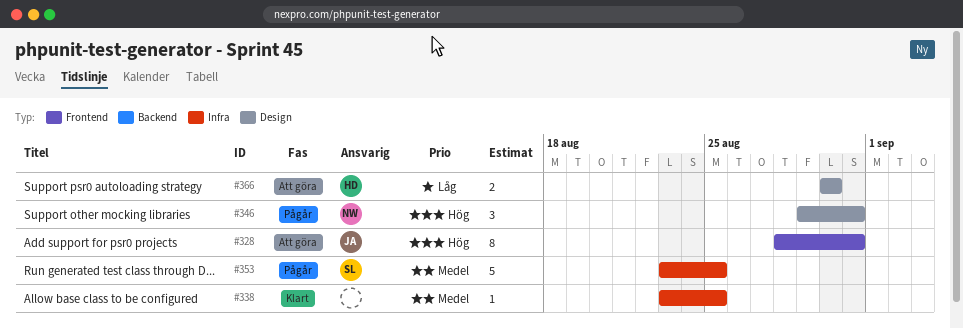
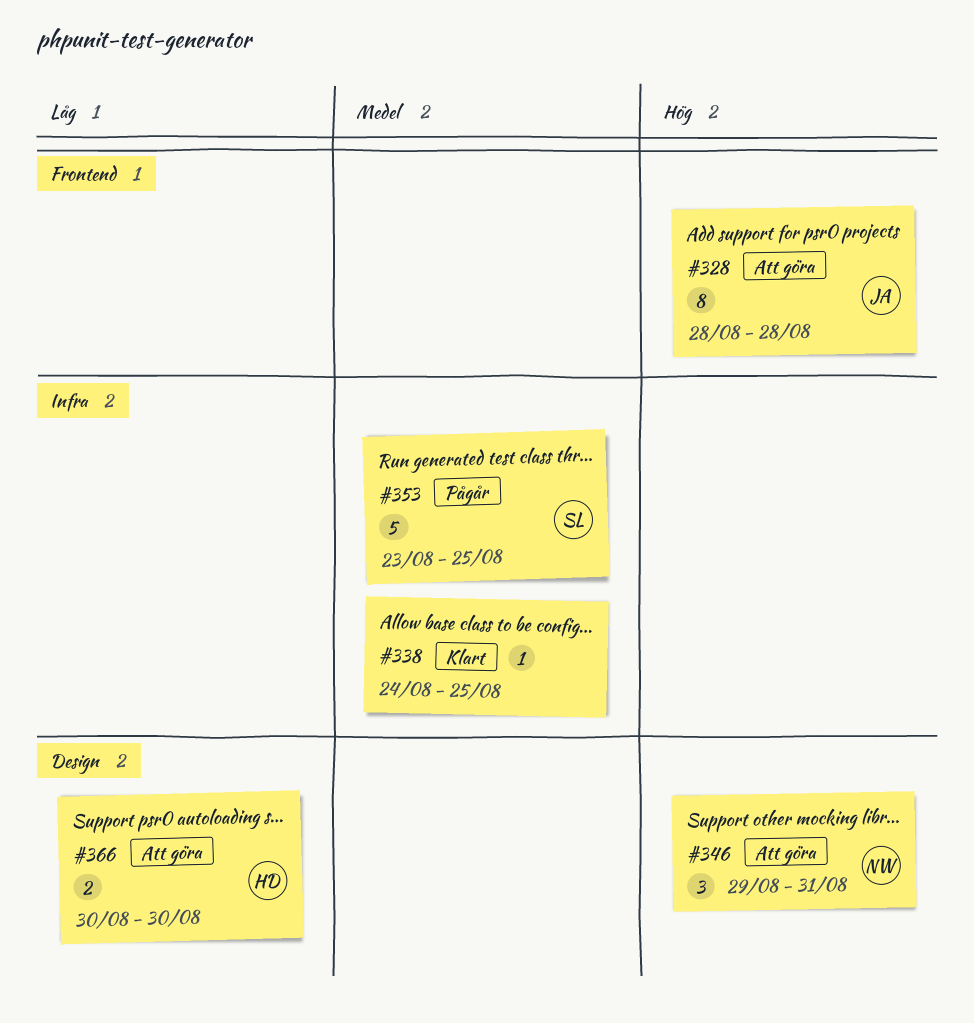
#328, due: Aug 31 -> Aug 28
#338, start: Aug 23 -> Aug 24
#346, status: Pågår -> Att göra

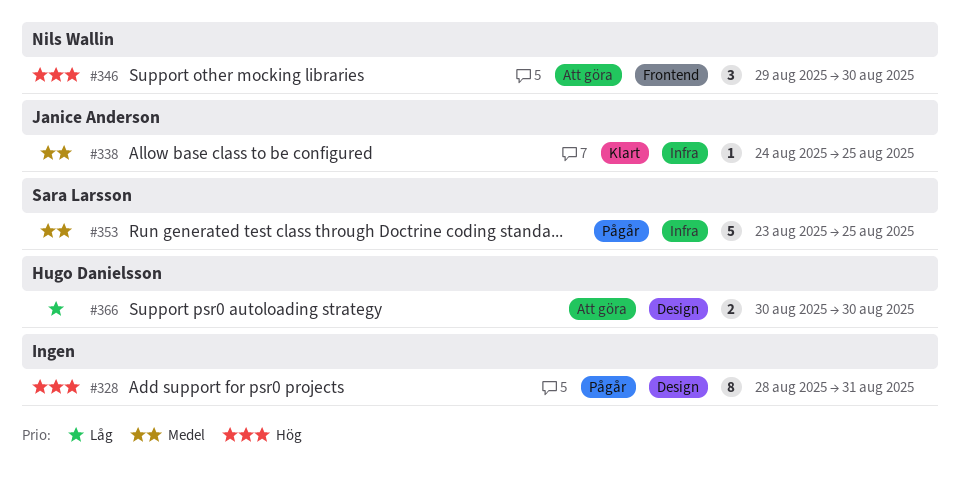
#328, status: Att göra -> Pågår
#328, owner: Janice Anderson -> none
#328, label: Frontend -> Design
#328, due: Aug 28 -> Aug 31
#338, owner: none -> Janice Anderson
#346, label: Design -> Frontend
#346, due: Aug 31 -> Aug 30

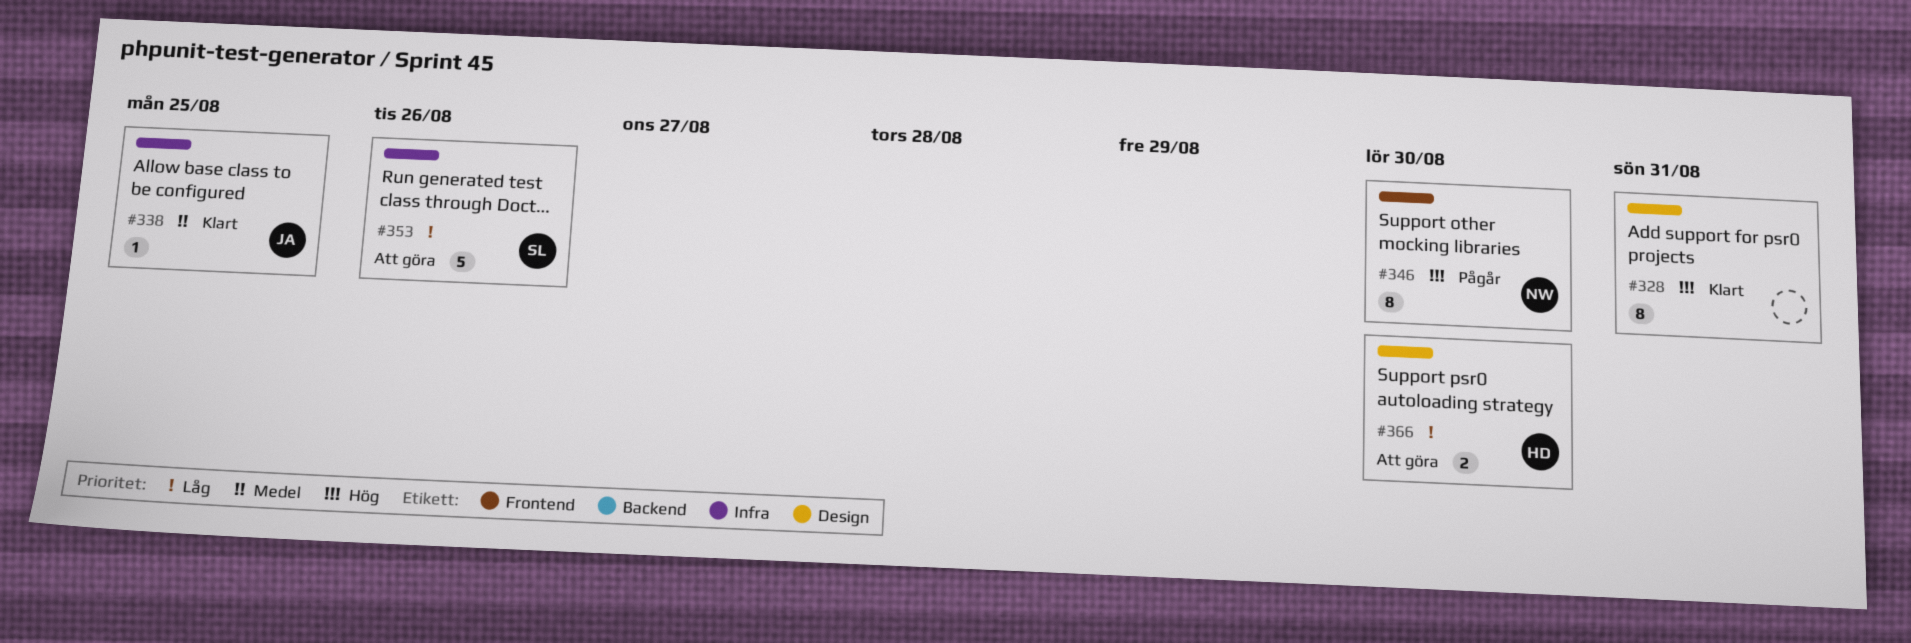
#328, status: Pågår -> Klart
#346, status: Att göra -> Pågår
#346, estimate: 3 -> 8
#353, status: Pågår -> Att göra
#353, priority: Medel -> Låg
#353, due: Aug 25 -> Aug 26

